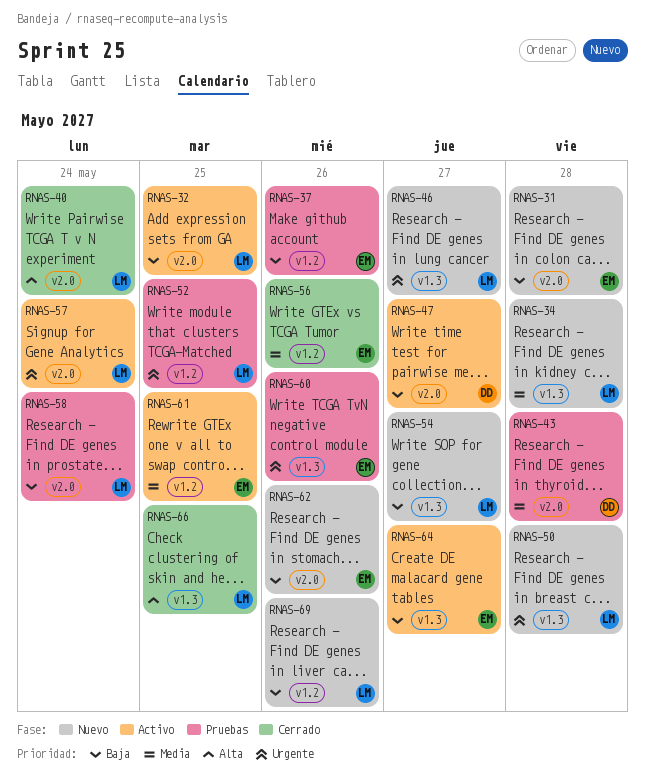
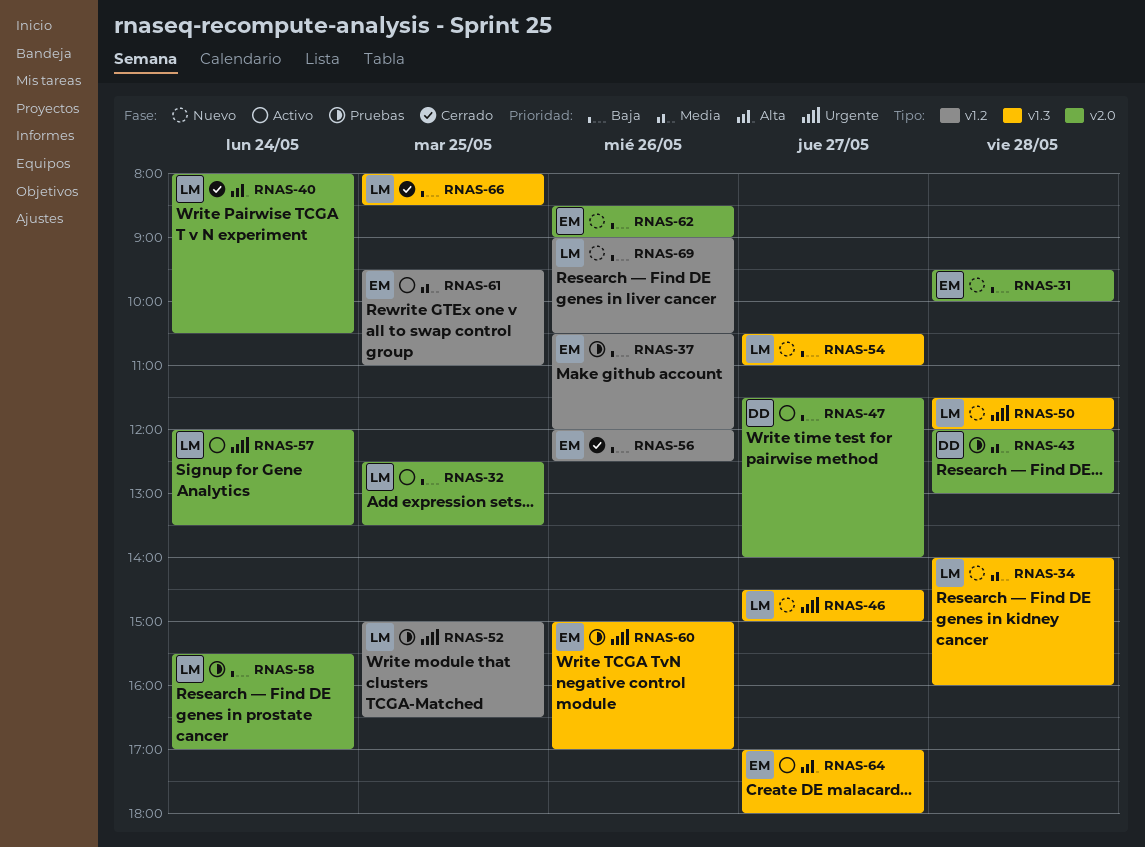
RNAS-56, priority: Media -> Baja
RNAS-64, priority: Baja -> Alta
RNAS-66, priority: Alta -> Baja

